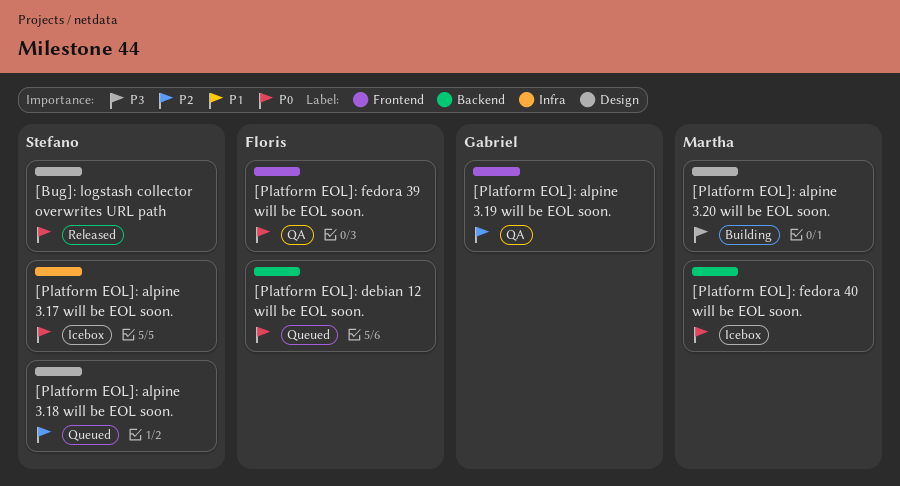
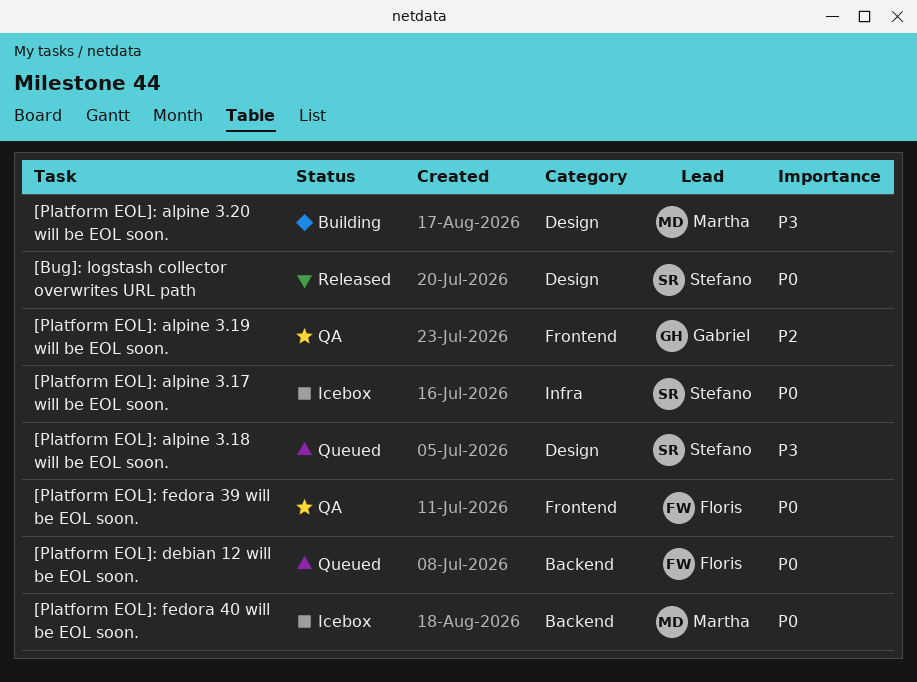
[Platform EOL]: alpine 3.18 will be EOL soon., priority: P2 -> P3

